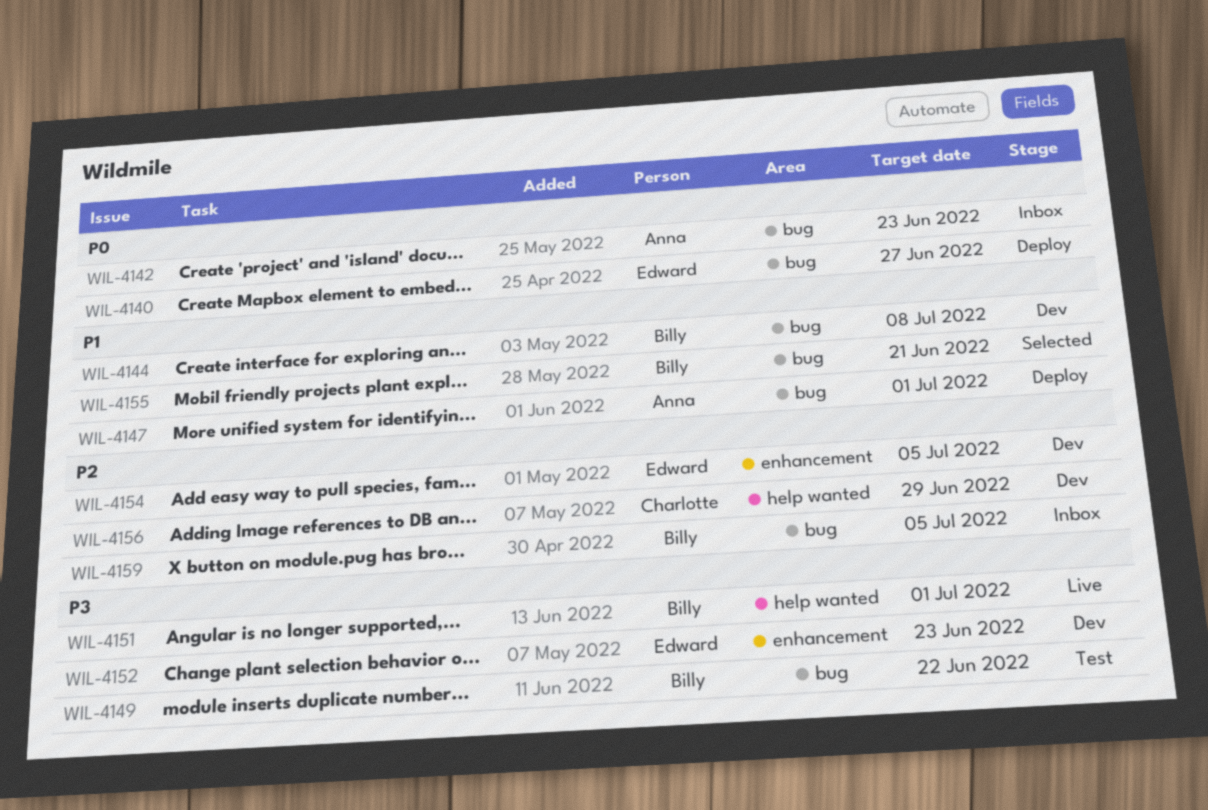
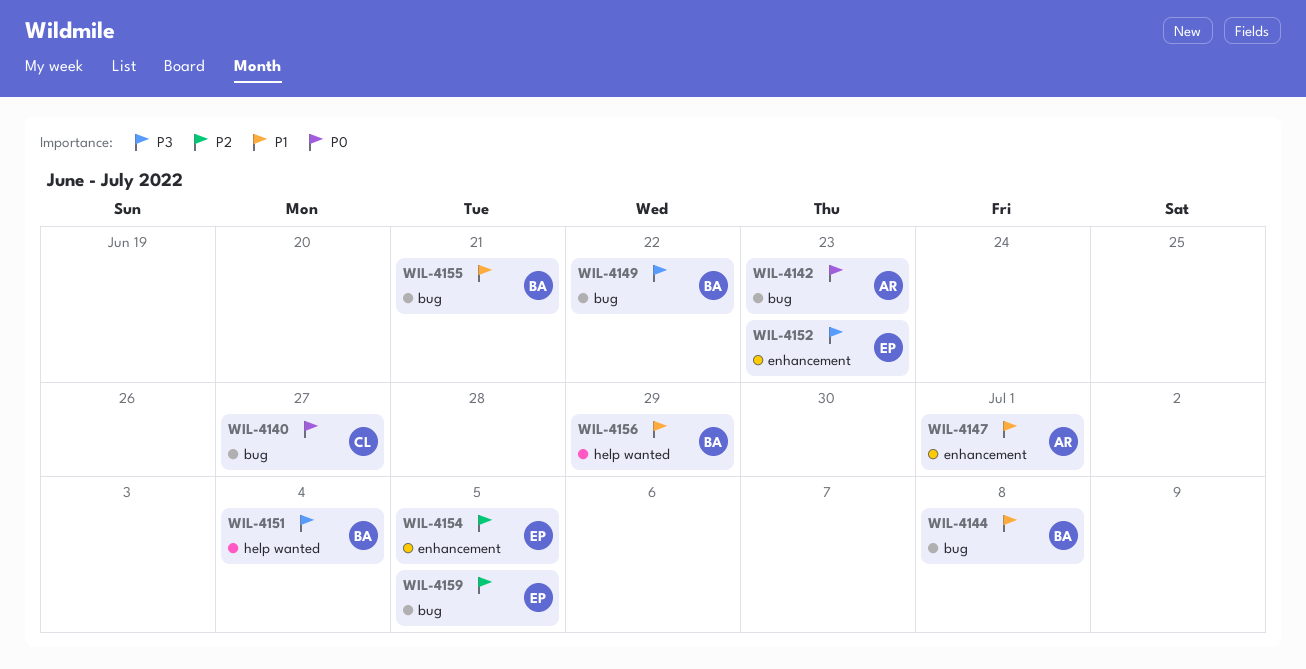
WIL-4140, owner: Edward -> Charlotte
WIL-4147, label: bug -> enhancement
WIL-4151, due: Jul 1 -> Jul 4
WIL-4156, owner: Charlotte -> Billy
WIL-4156, priority: P2 -> P1
WIL-4159, owner: Billy -> Edward

